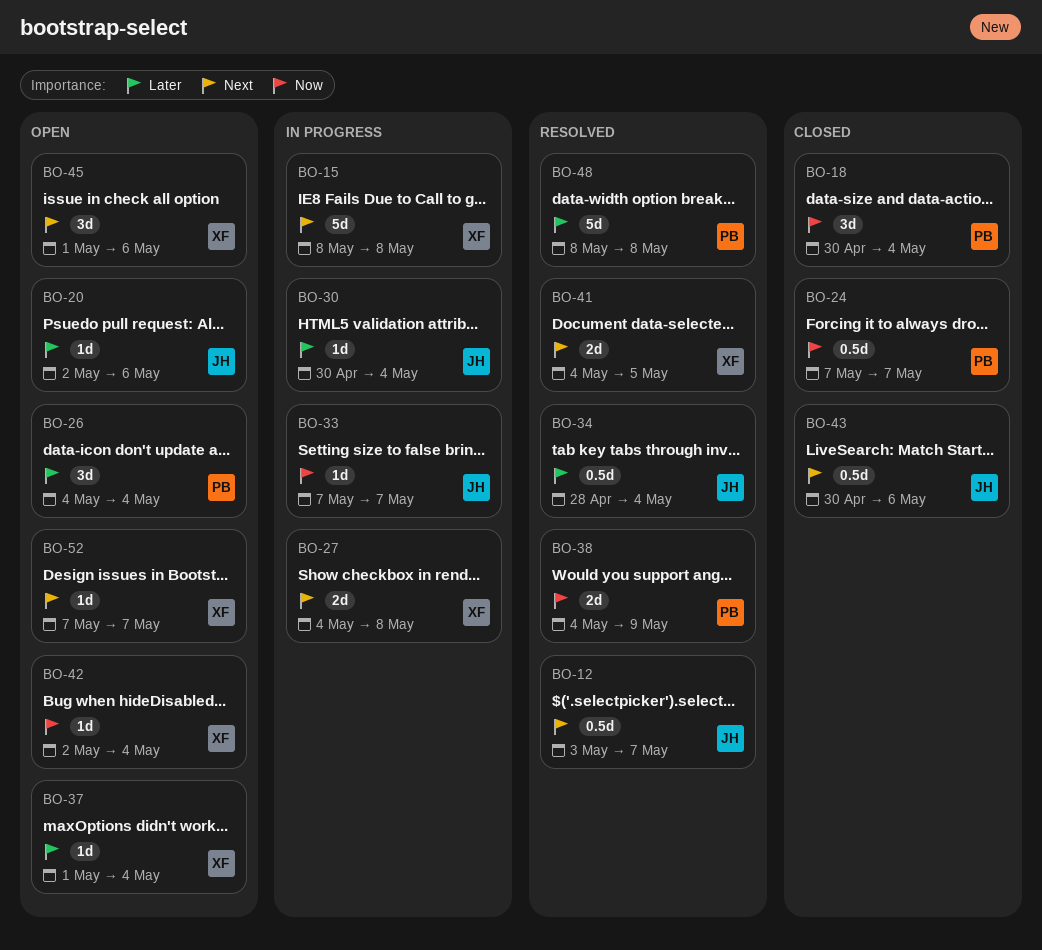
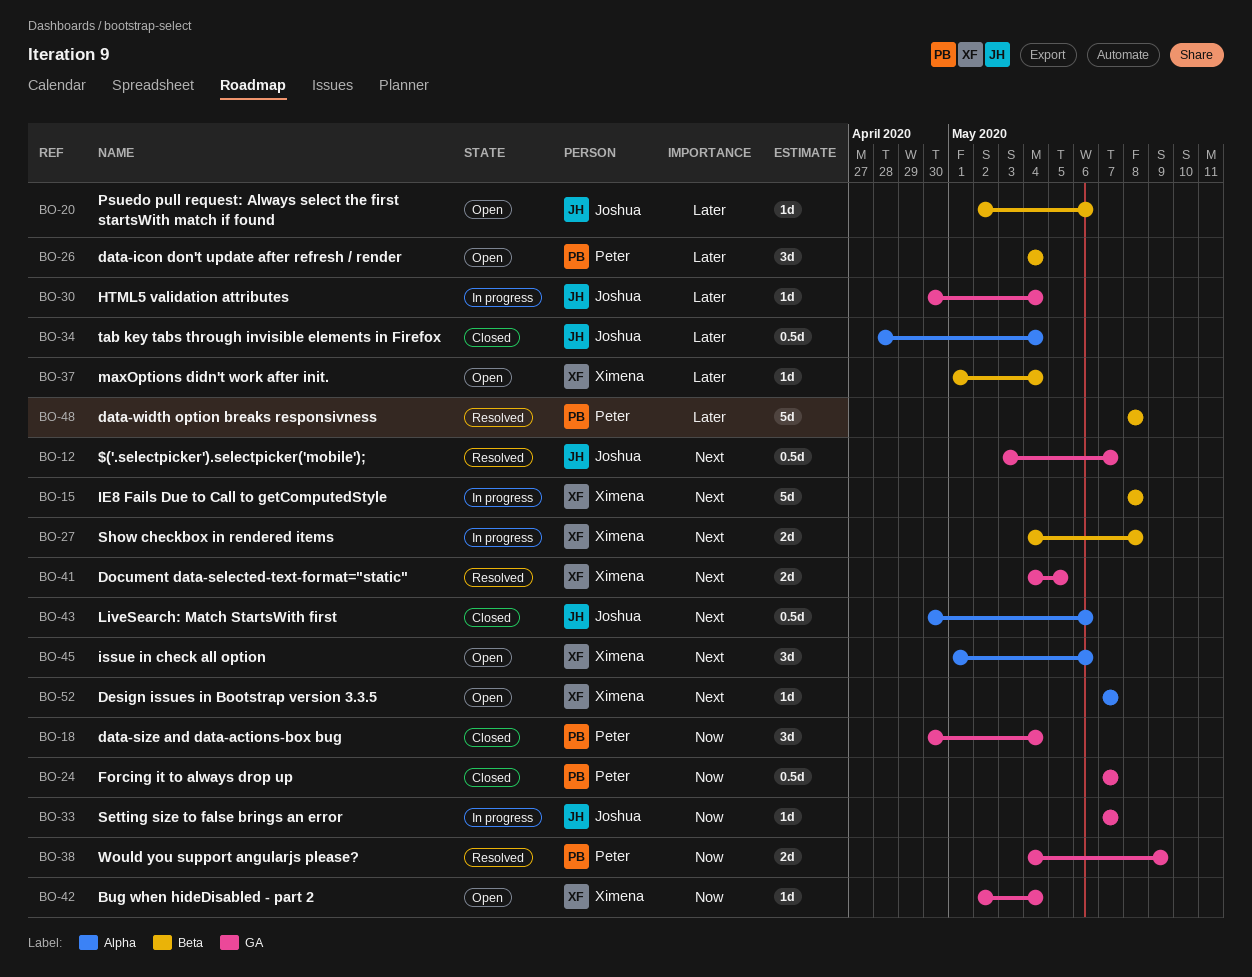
BO-34, status: Resolved -> Closed

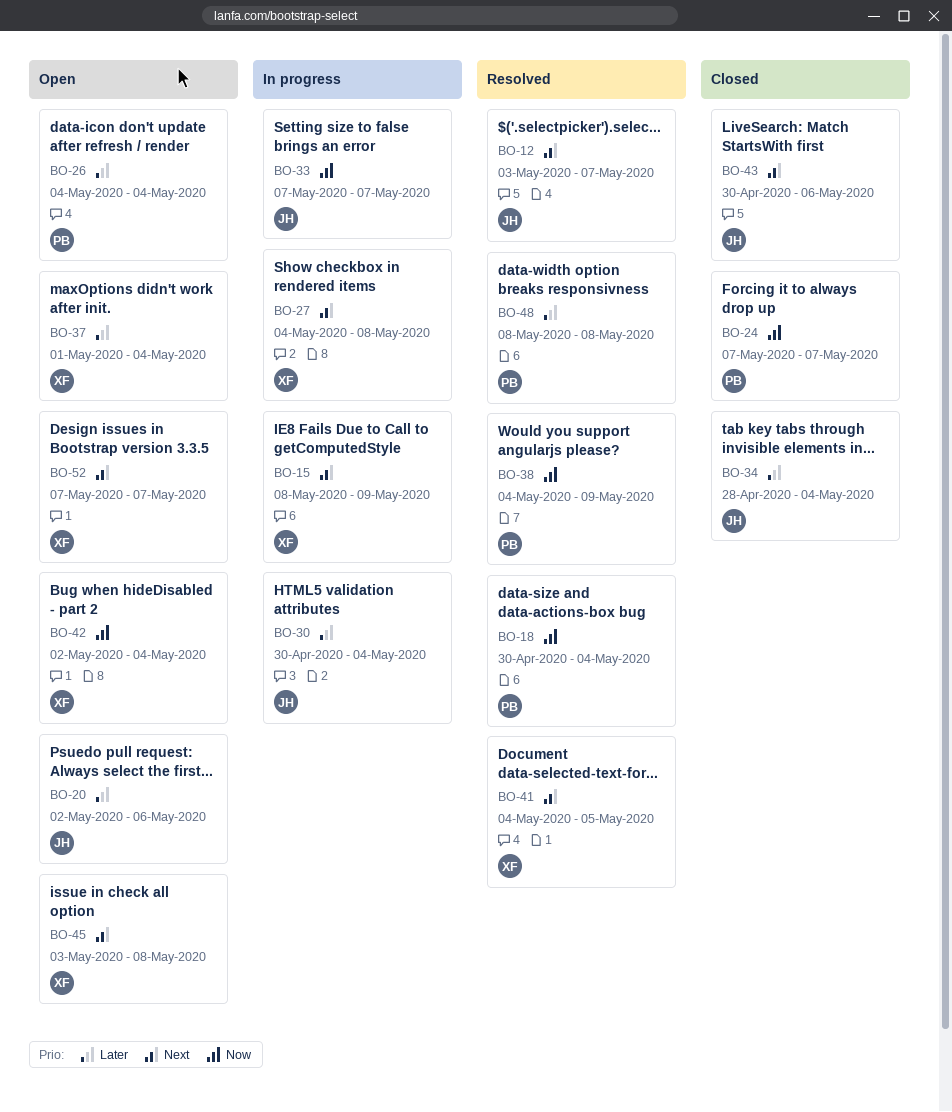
BO-15, due: May 8 -> May 9
BO-18, status: Closed -> Resolved
BO-45, start: May 1 -> May 3
BO-45, due: May 6 -> May 8

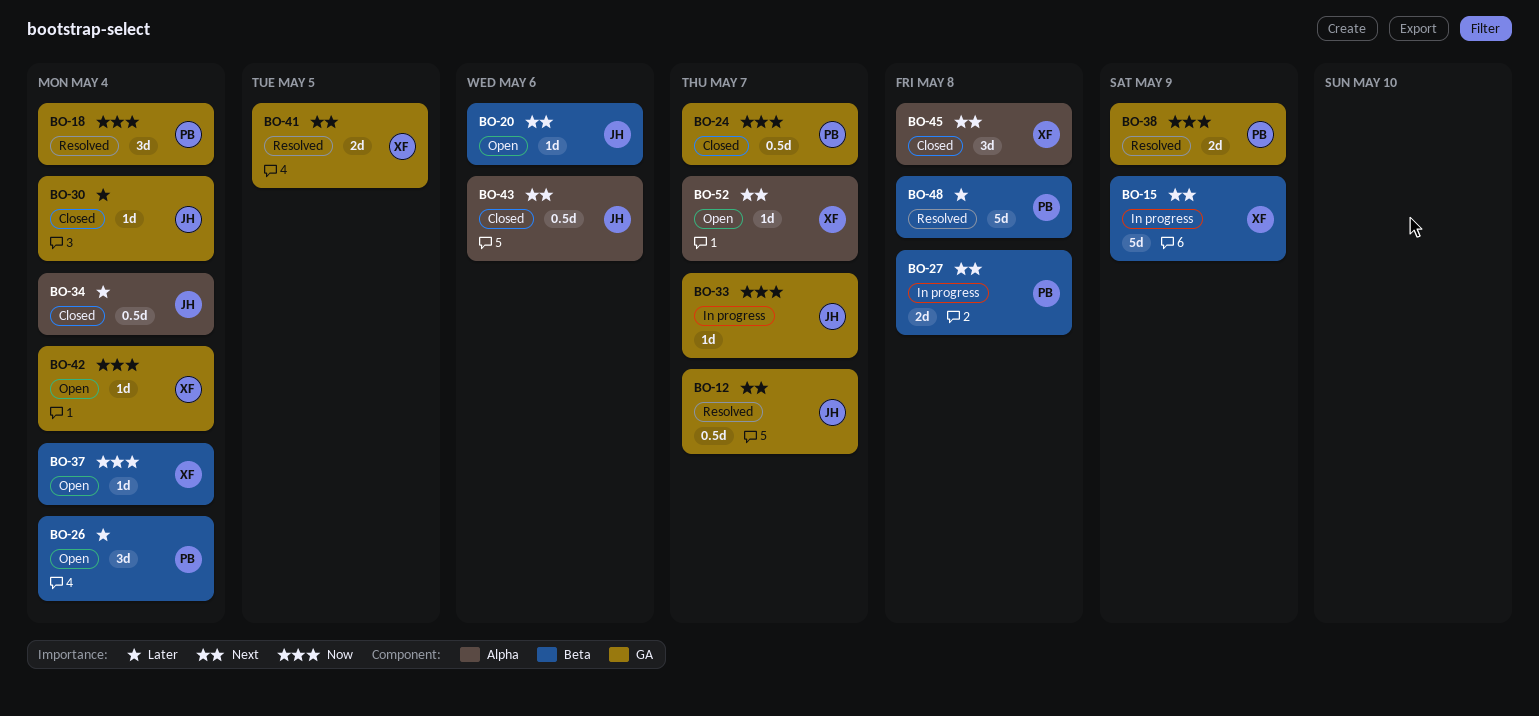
BO-20, priority: Later -> Next
BO-27, owner: XF -> PB
BO-30, status: In progress -> Closed
BO-37, priority: Later -> Now
BO-45, status: Open -> Closed

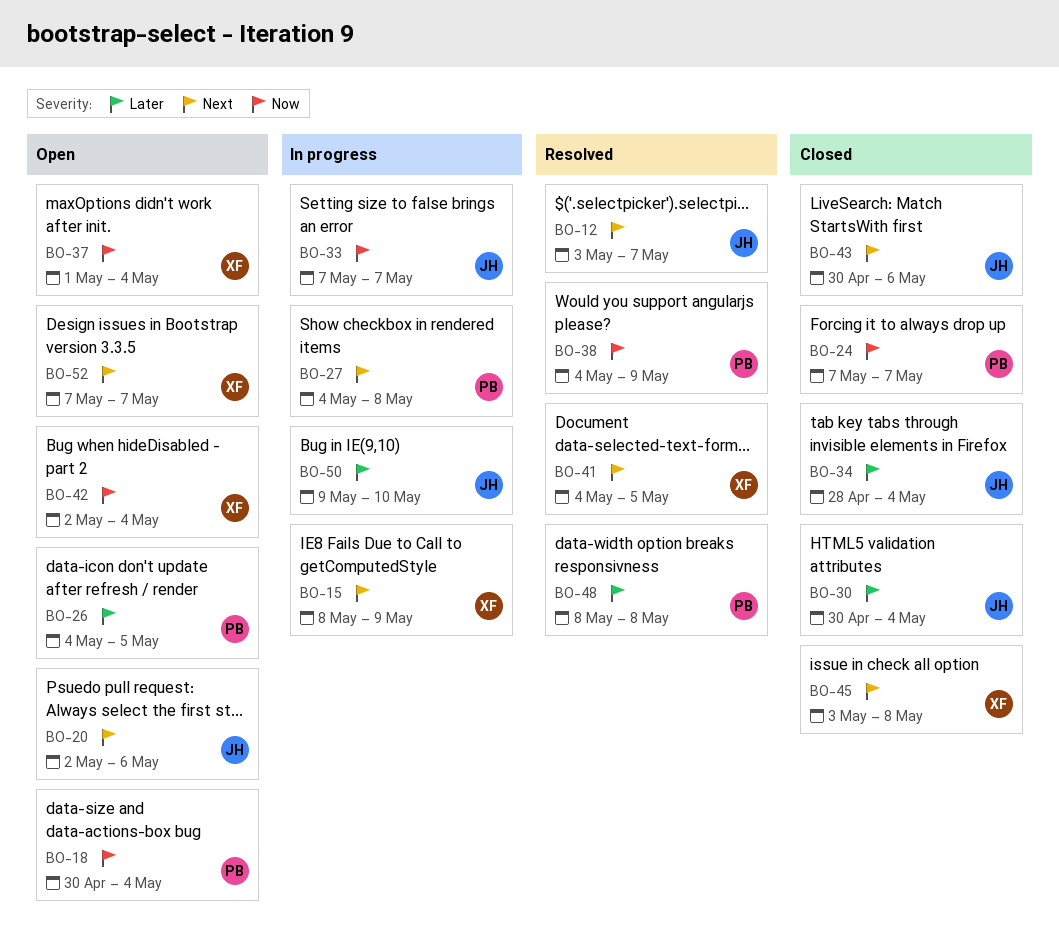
BO-18, status: Resolved -> Open
BO-26, due: May 4 -> May 5
BO-50: none -> present

